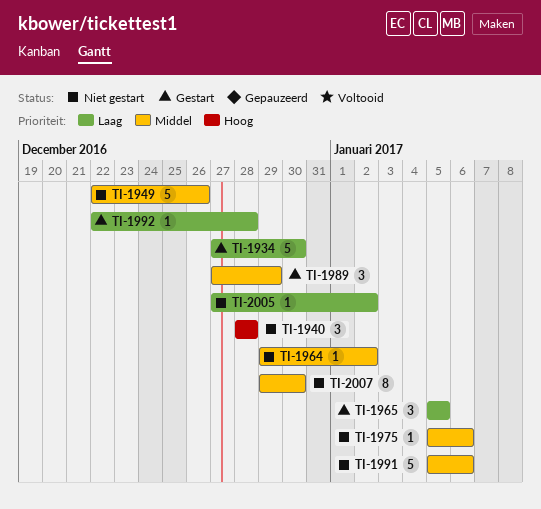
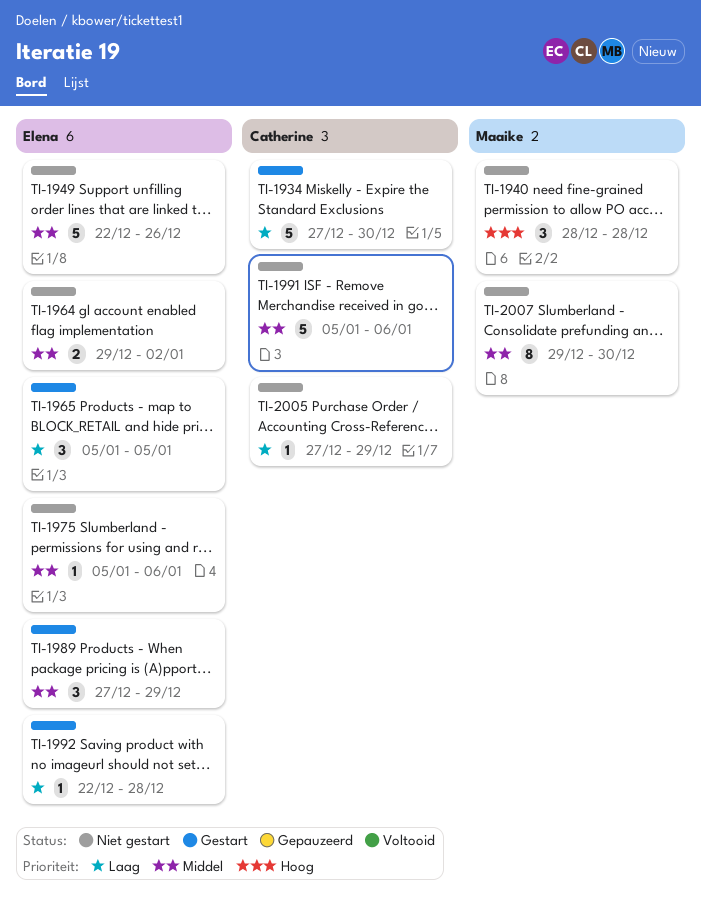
TI-1964, estimate: 1 -> 2
TI-2005, due: Jan 2 -> Dec 29

